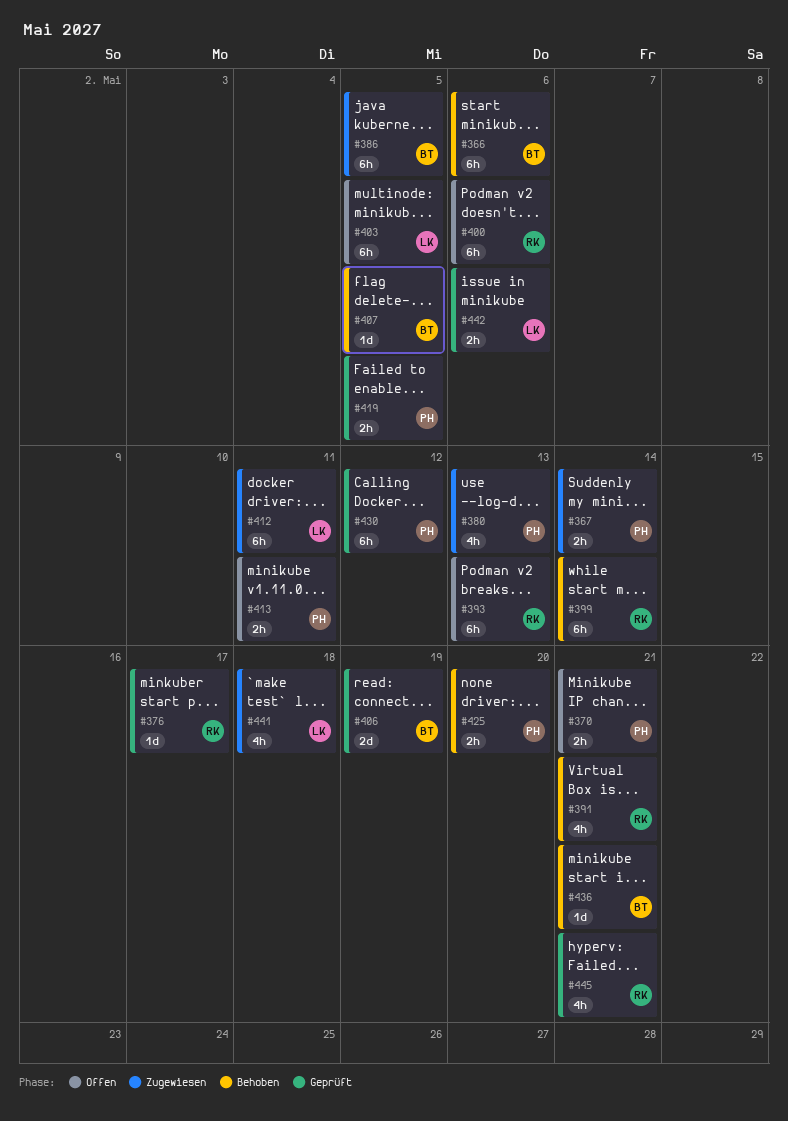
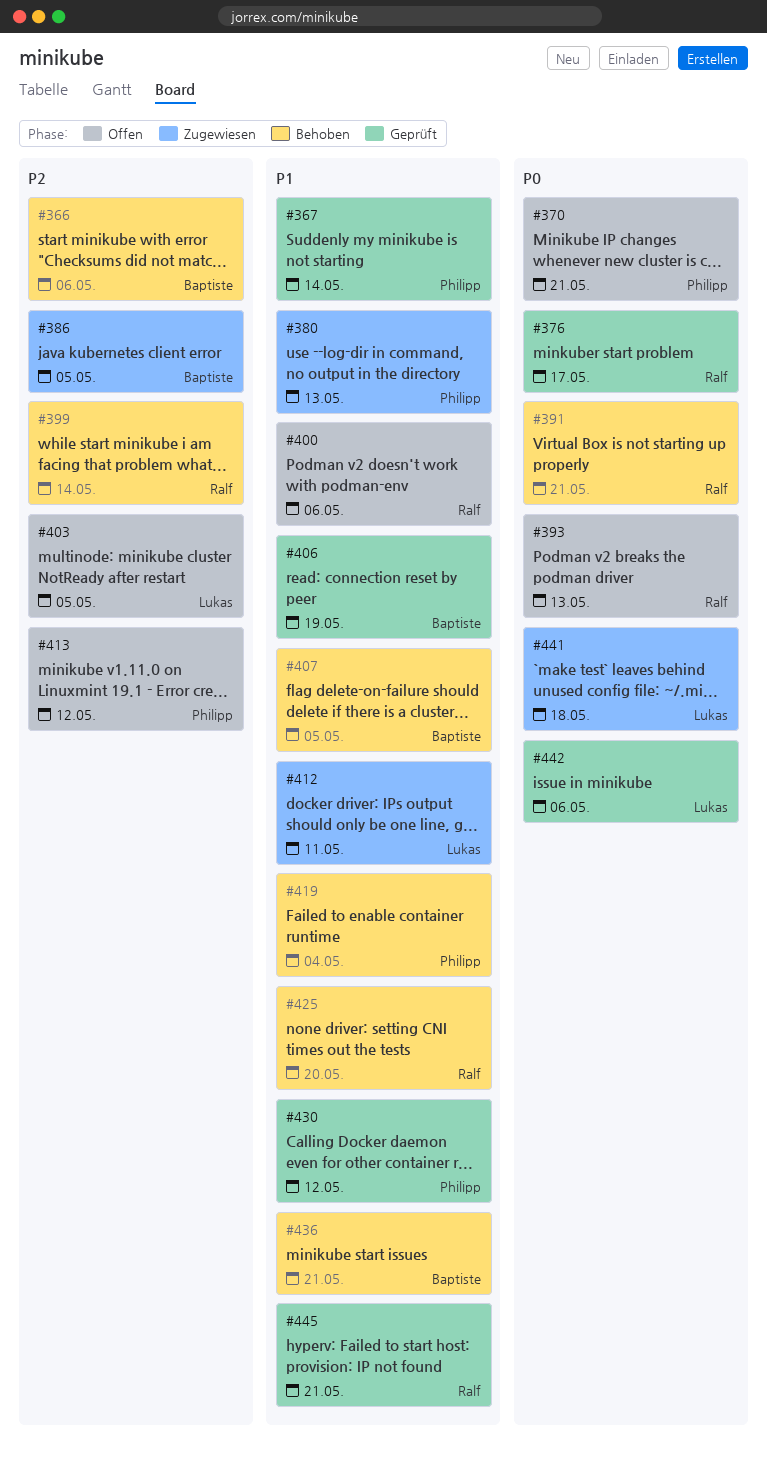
#367, status: Zugewiesen -> Geprüft
#413, due: May 11 -> May 12
#419, status: Geprüft -> Behoben
#419, due: May 5 -> May 4
#425, owner: Philipp -> Ralf

